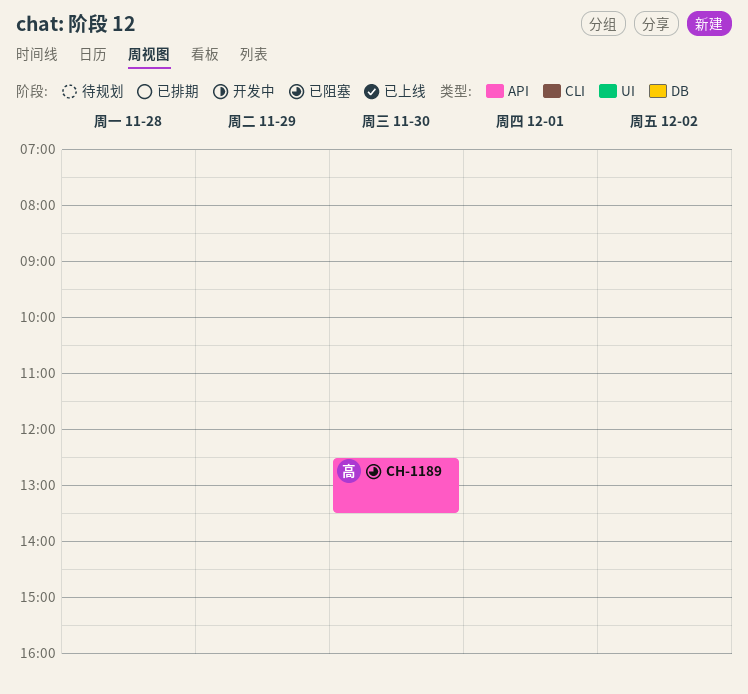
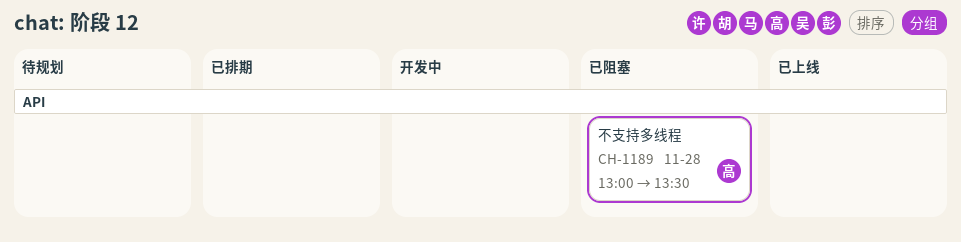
CH-1189, day: Nov 30 -> Nov 28
CH-1189, begins: 12:30 -> 13:00

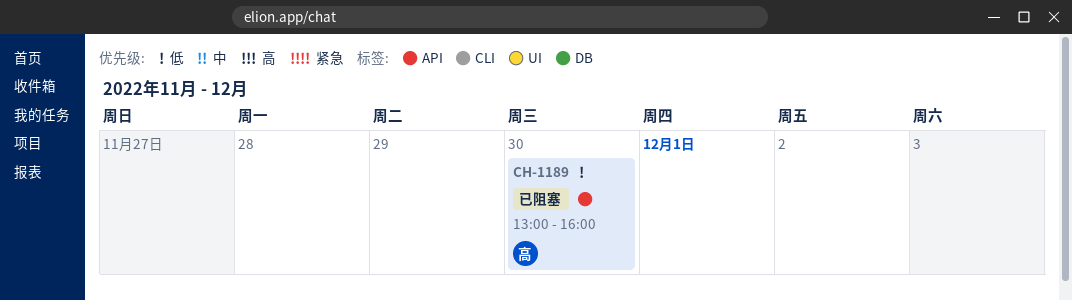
CH-1189, day: Nov 28 -> Nov 30
CH-1189, ends: 13:30 -> 16:00

